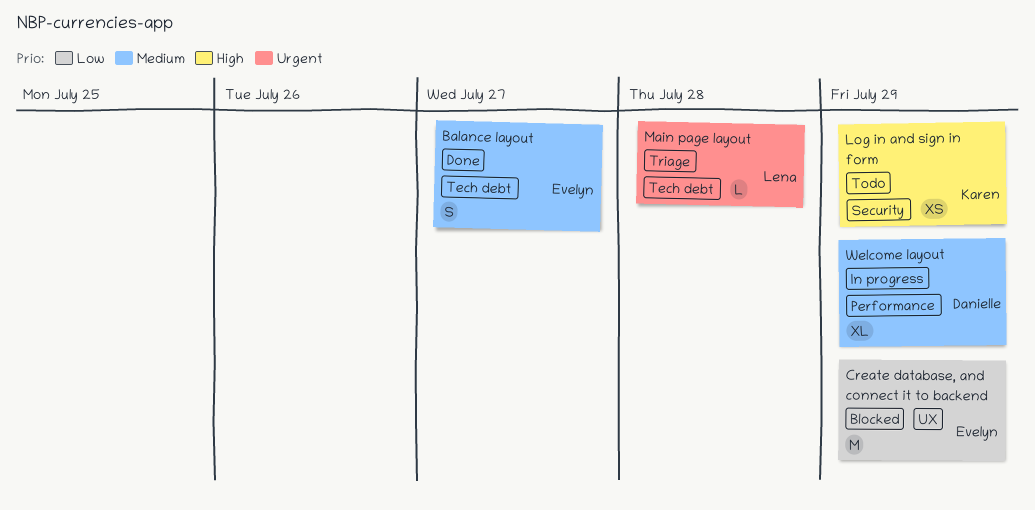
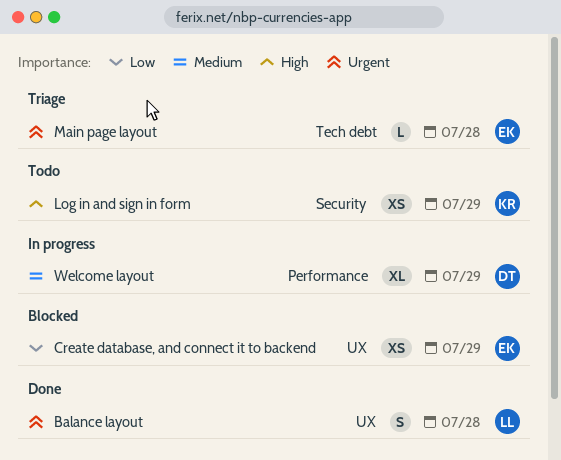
Balance layout, owner: Evelyn -> Lena
Balance layout, priority: Medium -> Urgent
Balance layout, label: Tech debt -> UX
Balance layout, due: Jul 27 -> Jul 28
Create database, and connect it to backend, estimate: M -> XS
Main page layout, owner: Lena -> Evelyn

